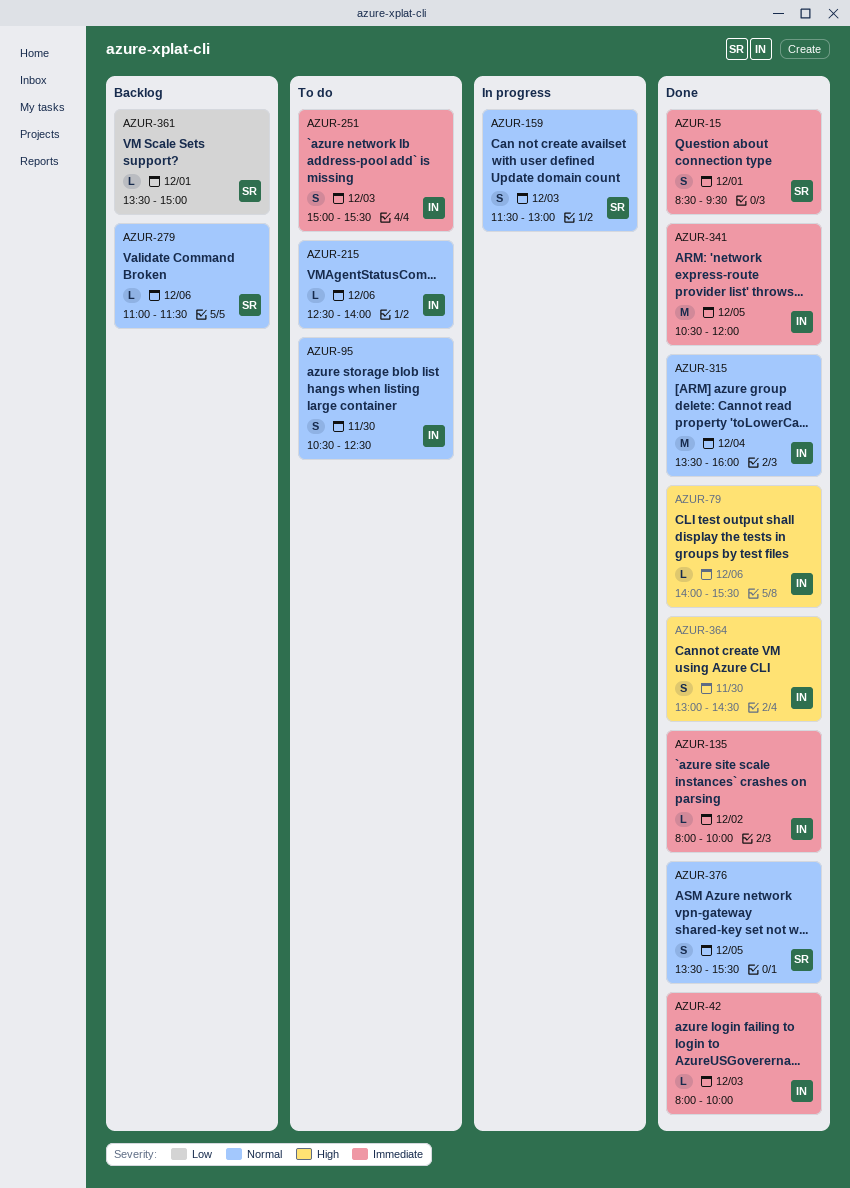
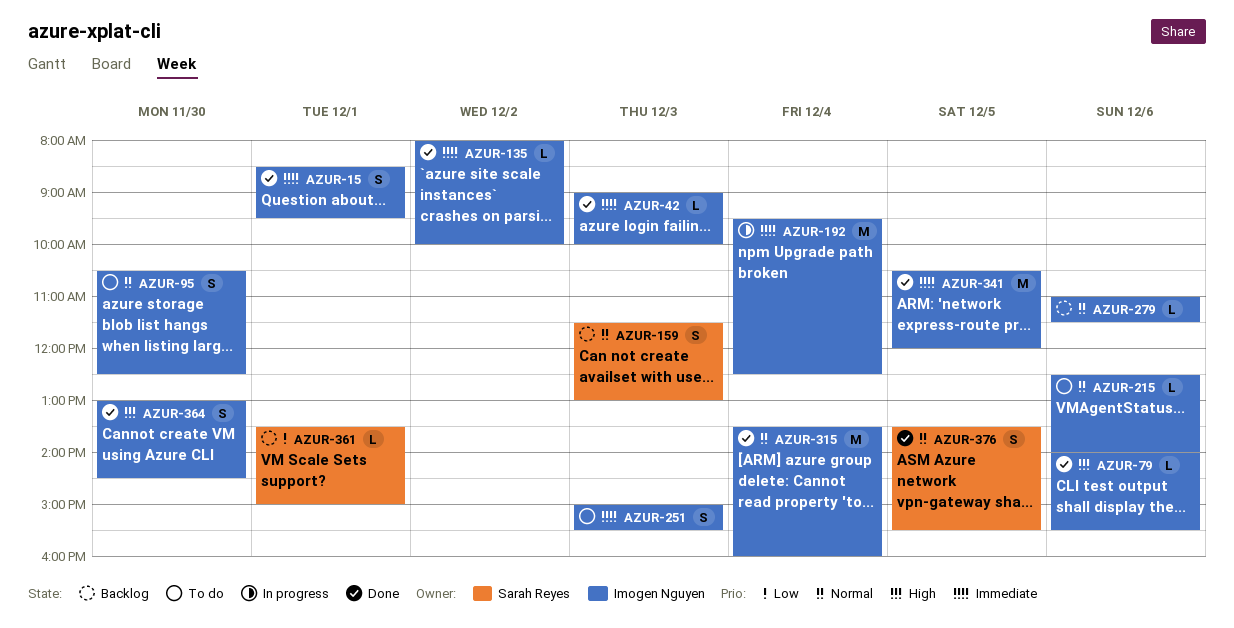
AZUR-15, owner: Sarah Reyes -> Imogen Nguyen
AZUR-42, begins: 08:00 -> 09:00
AZUR-159, status: In progress -> Backlog
AZUR-192: none -> present
AZUR-279, owner: Sarah Reyes -> Imogen Nguyen

